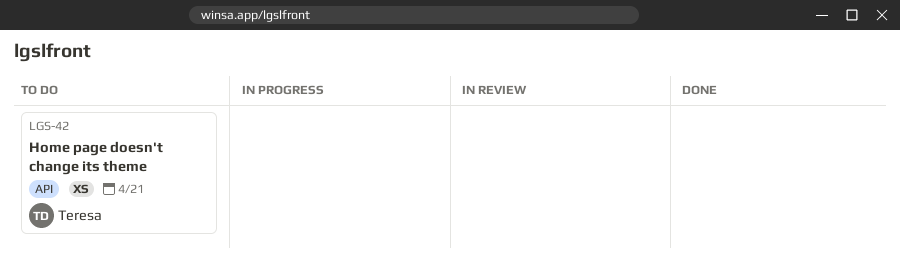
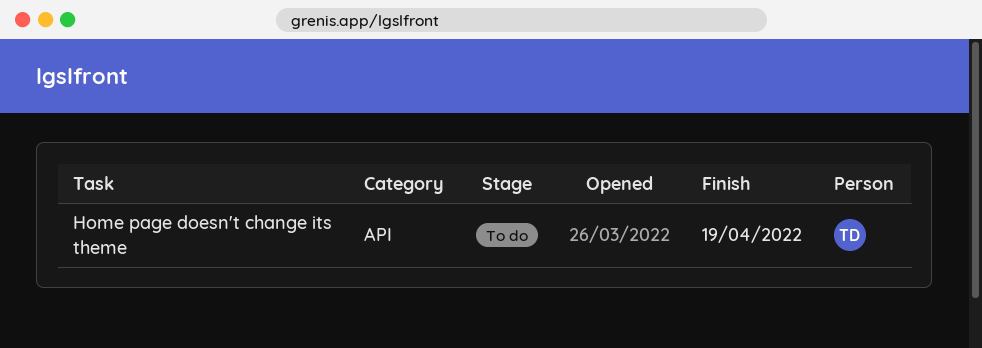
Home page doesn't change its theme, due: Apr 21 -> Apr 19

